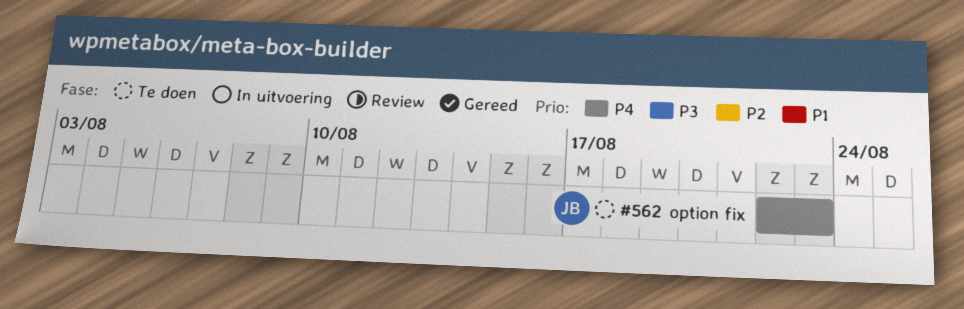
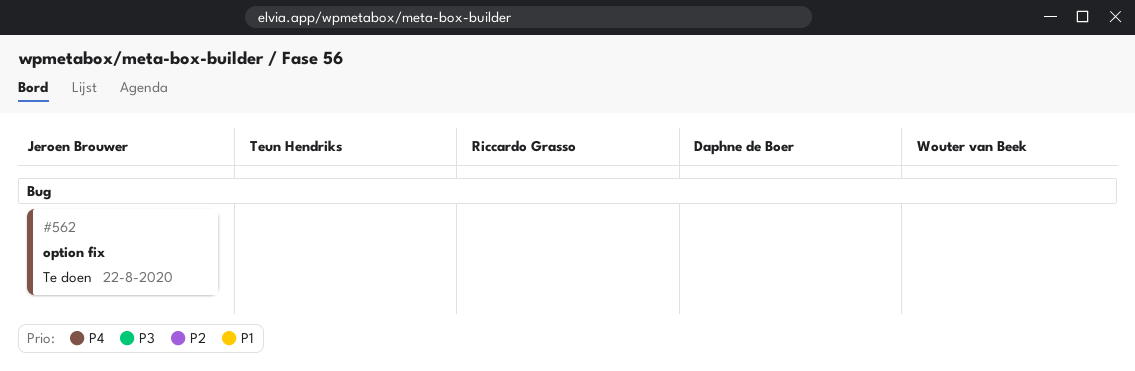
#562, due: Aug 23 -> Aug 22

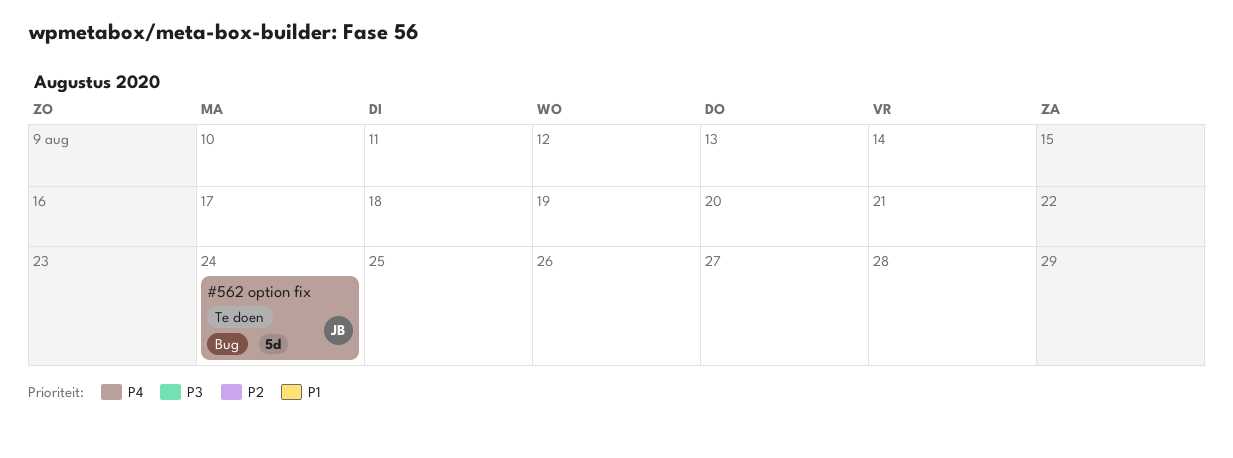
#562, due: Aug 22 -> Aug 24

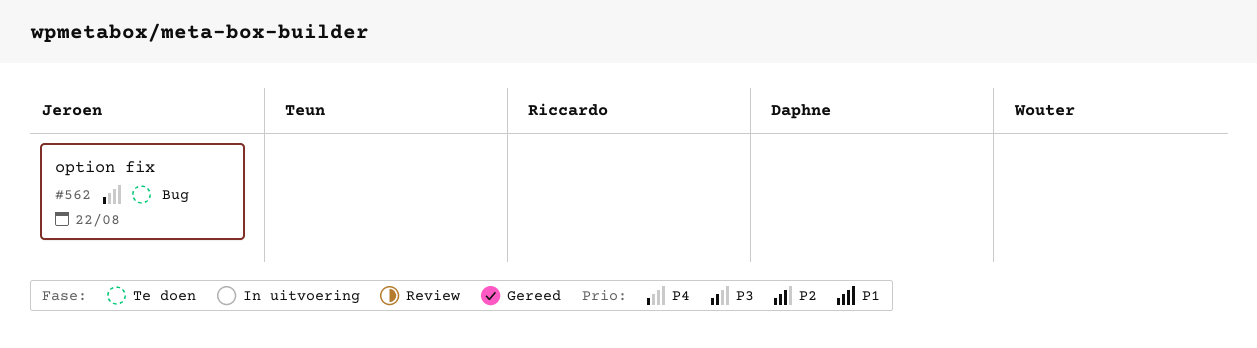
#562, due: Aug 24 -> Aug 22

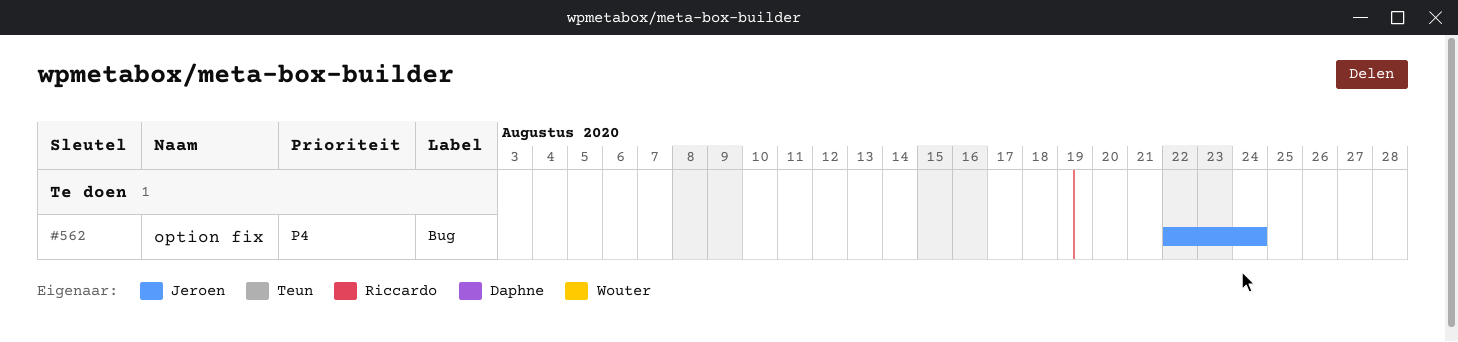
#562, due: Aug 22 -> Aug 24

